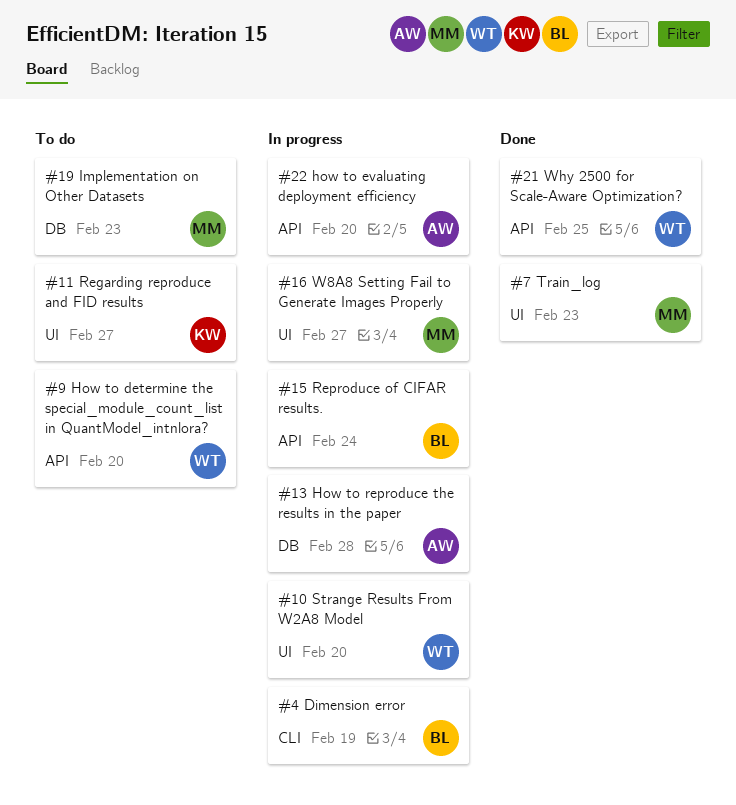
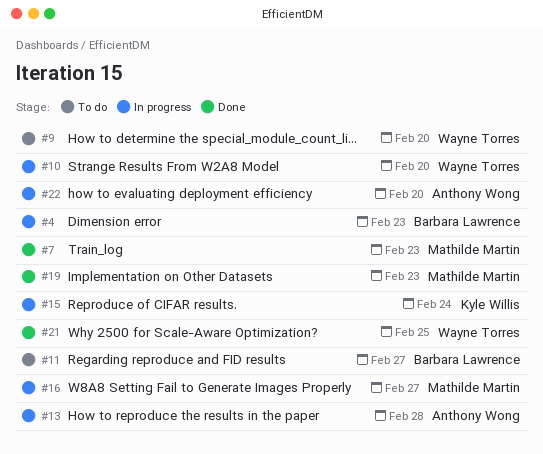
#4, due: Feb 19 -> Feb 23
#11, owner: Kyle Willis -> Barbara Lawrence
#15, owner: Barbara Lawrence -> Kyle Willis
#19, status: To do -> Done

